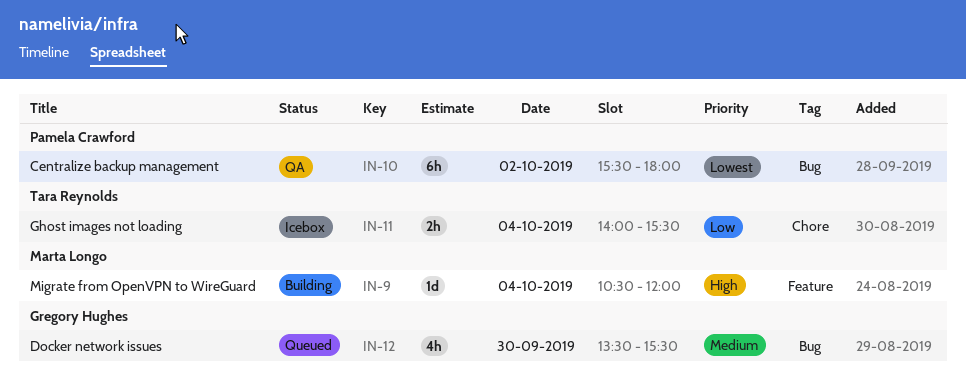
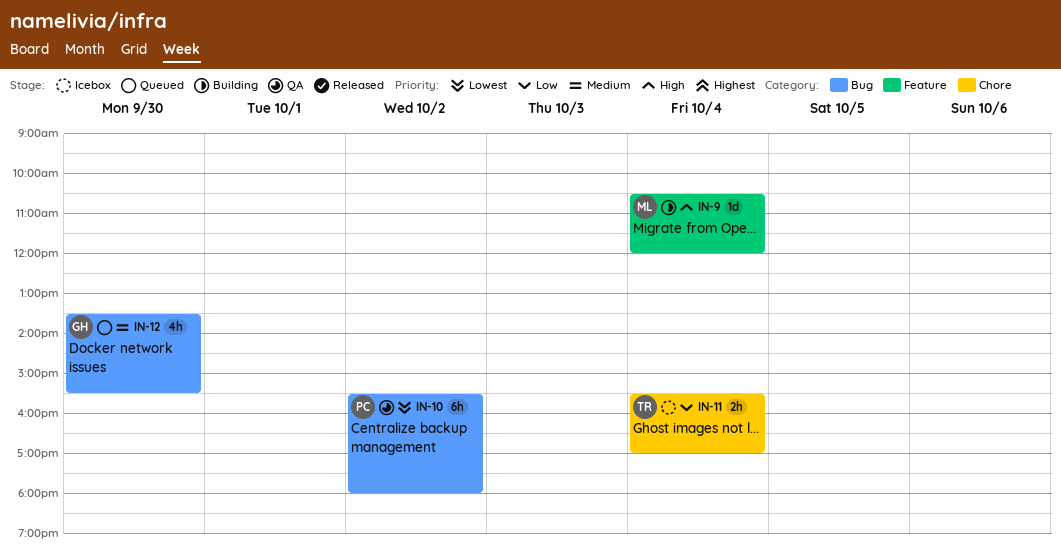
IN-11, begins: 14:00 -> 15:30
IN-11, ends: 15:30 -> 17:00

